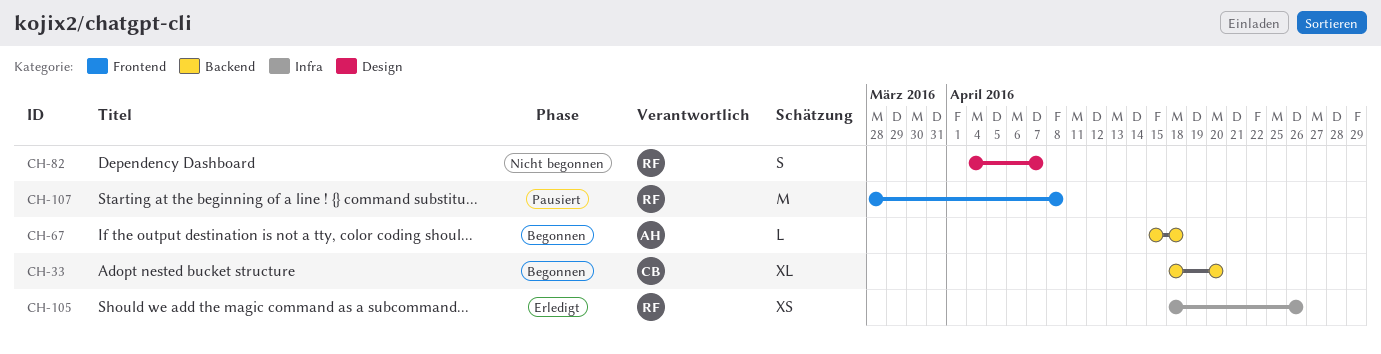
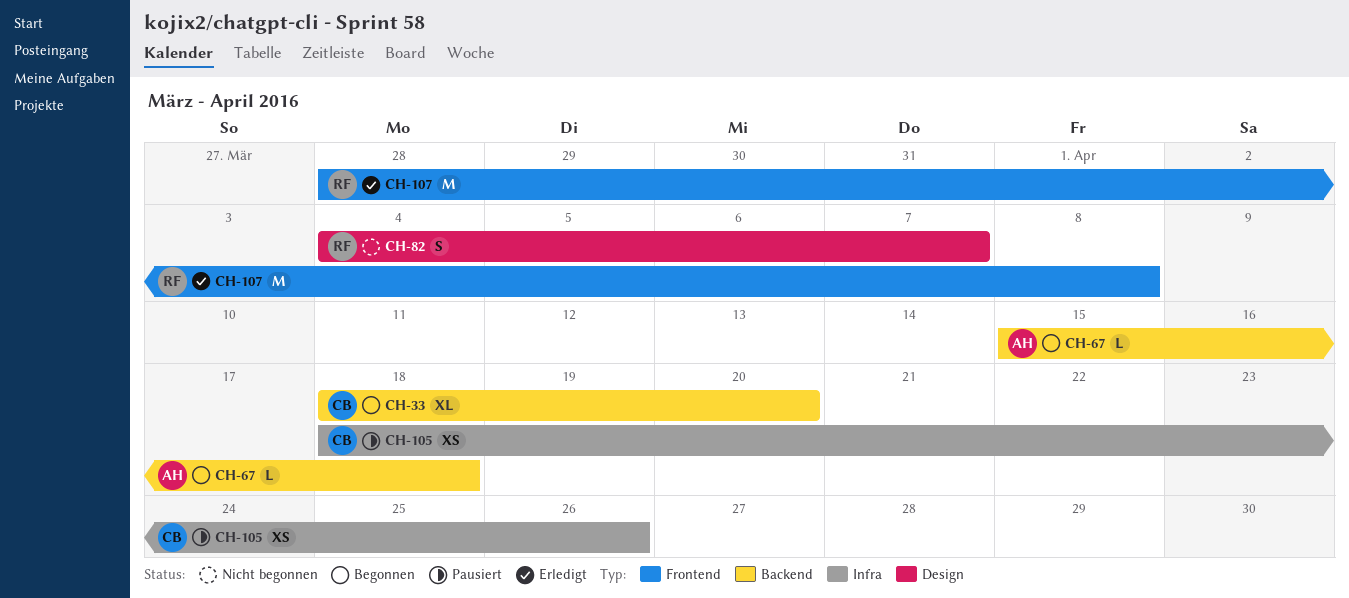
CH-105, status: Erledigt -> Pausiert
CH-105, owner: RF -> CB
CH-107, status: Pausiert -> Erledigt

